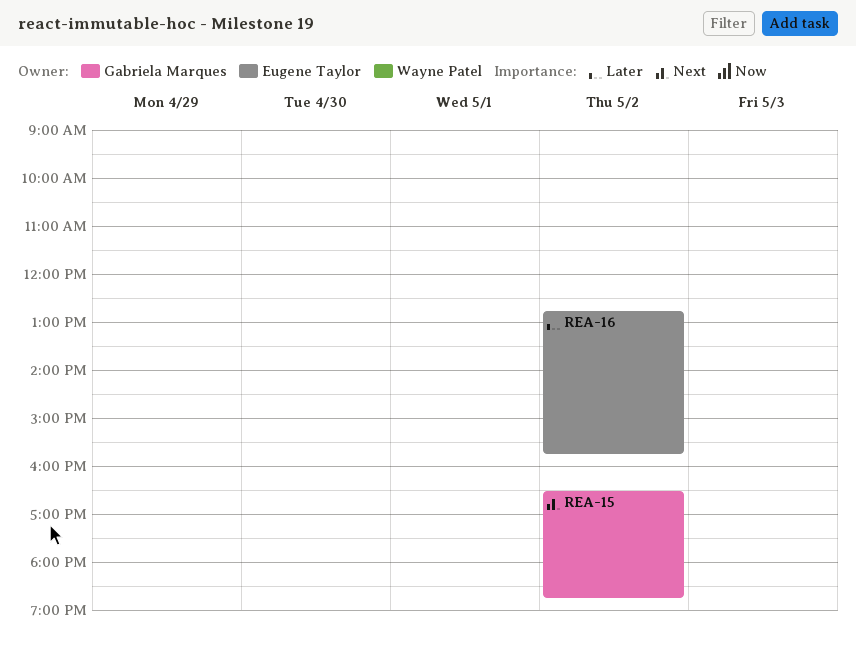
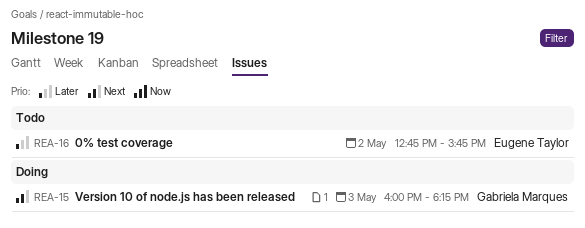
REA-15, day: May 2 -> May 3
REA-15, begins: 16:30 -> 16:00
REA-15, ends: 18:45 -> 18:15

